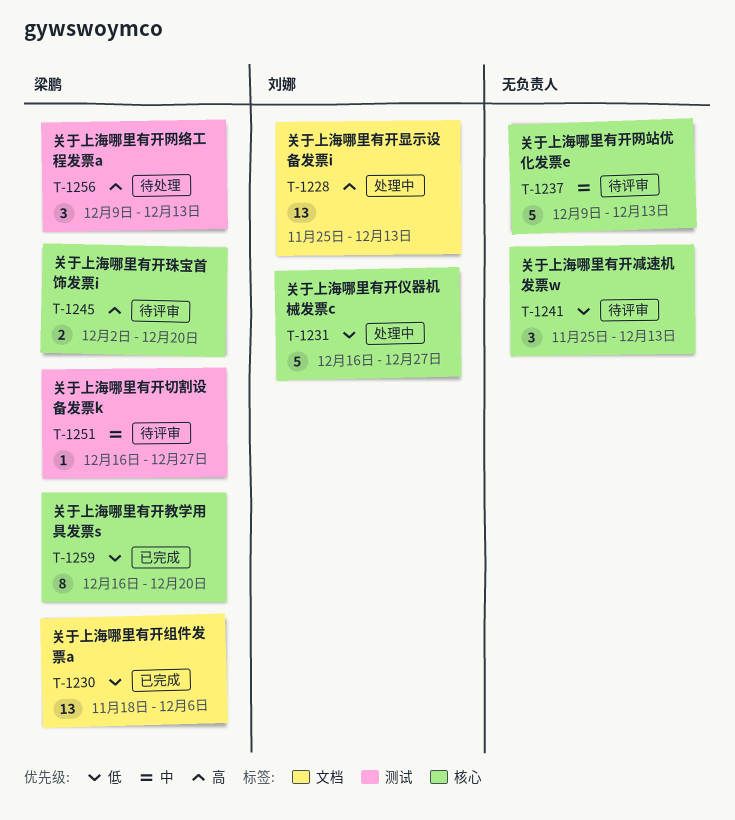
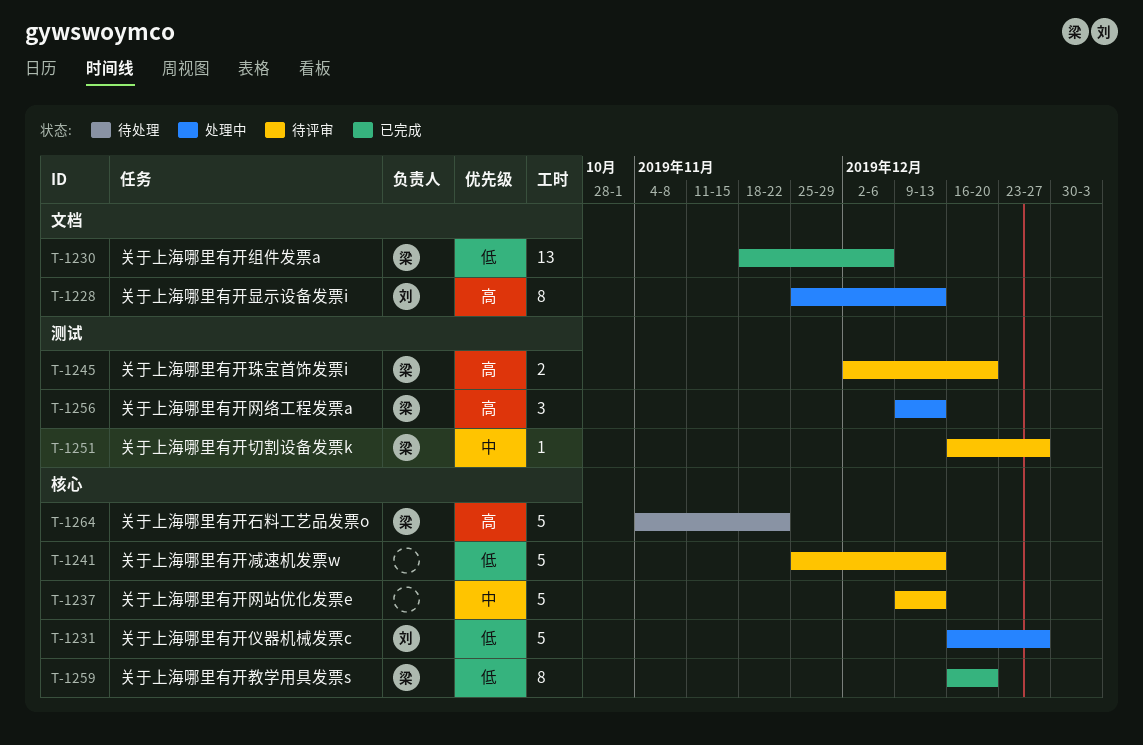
T-1228, estimate: 13 -> 8
T-1241, estimate: 3 -> 5
T-1245, label: 核心 -> 测试
T-1256, status: 待处理 -> 处理中
T-1264: none -> present

